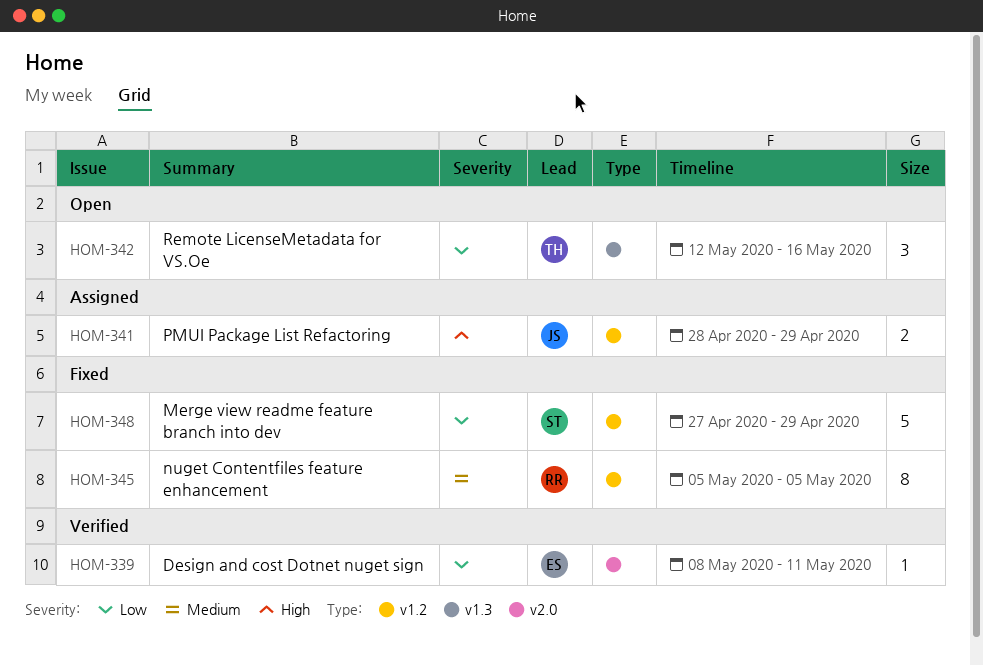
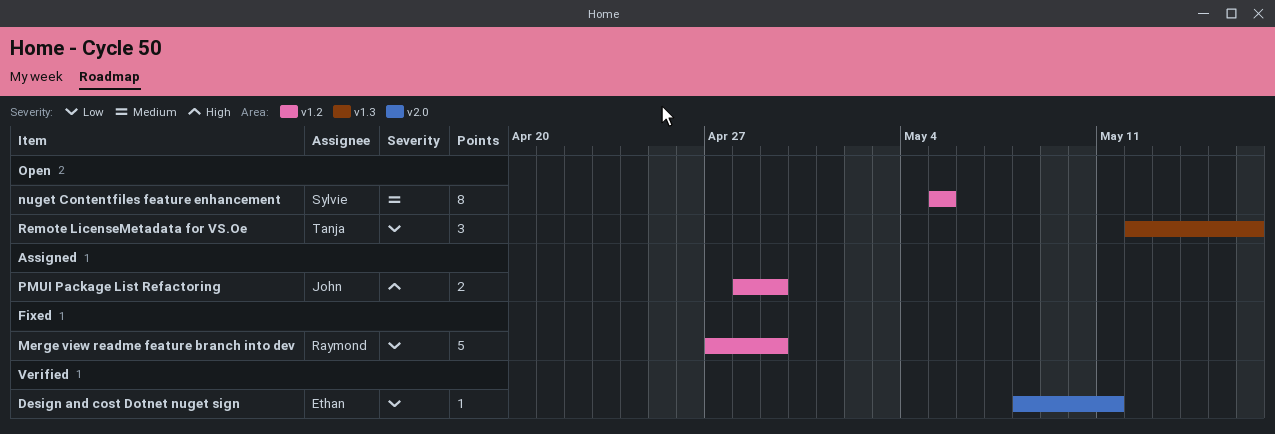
Merge view readme feature branch into dev, owner: Sylvie -> Raymond
nuget Contentfiles feature enhancement, status: Fixed -> Open
nuget Contentfiles feature enhancement, owner: Raymond -> Sylvie

